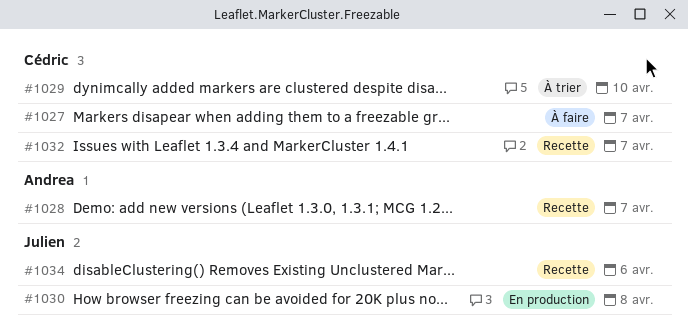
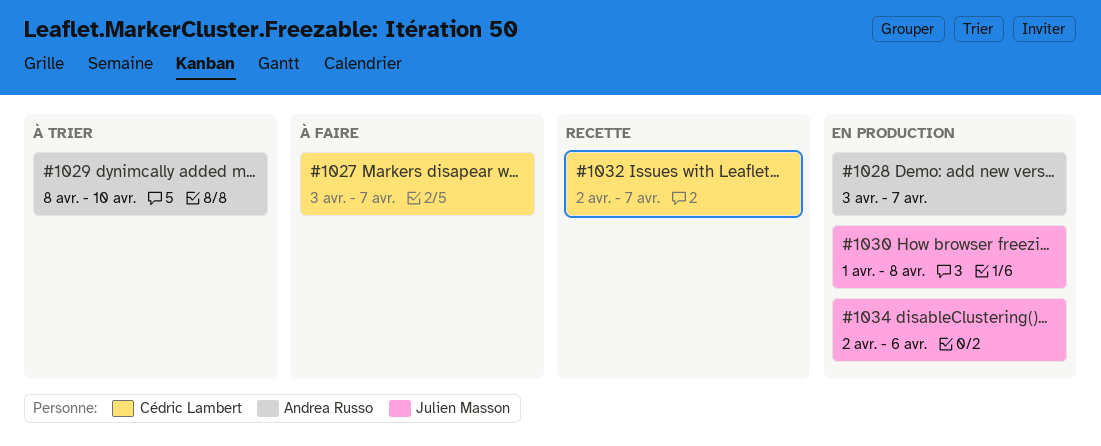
#1028, status: Recette -> En production
#1029, owner: Cédric Lambert -> Andrea Russo
#1034, status: Recette -> En production

